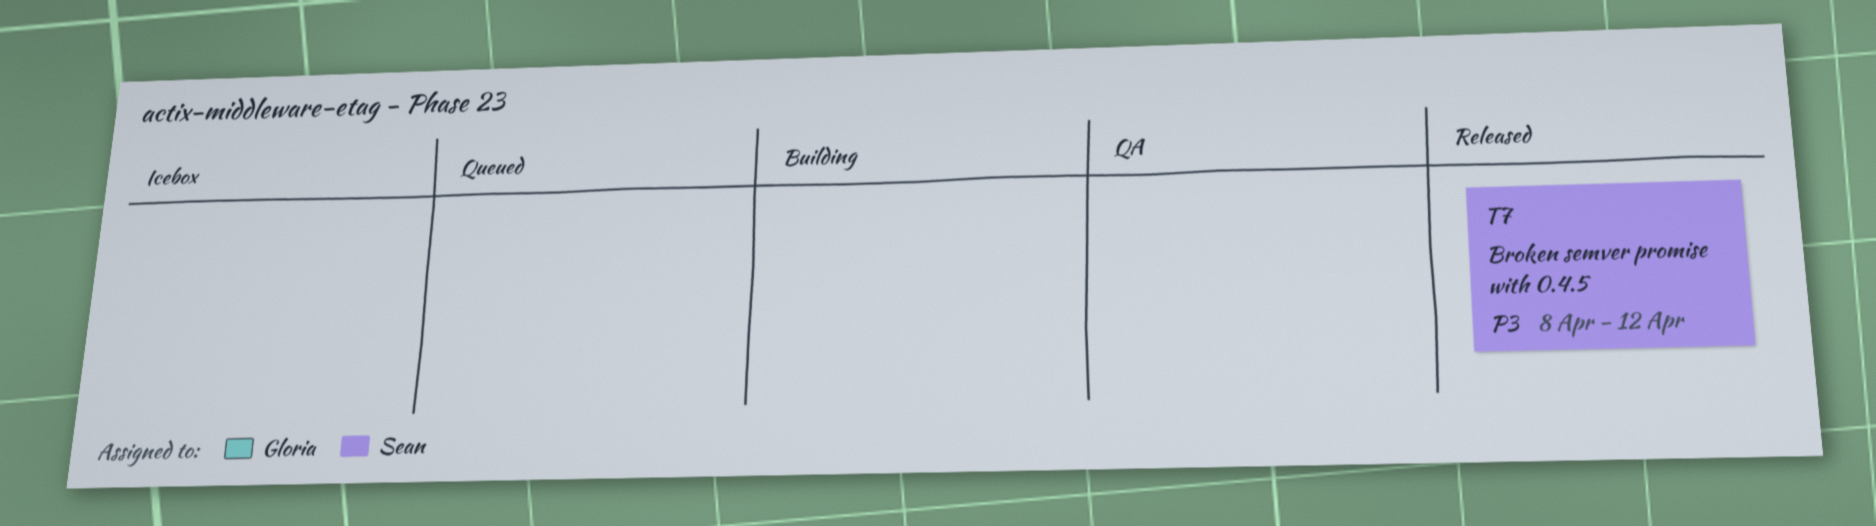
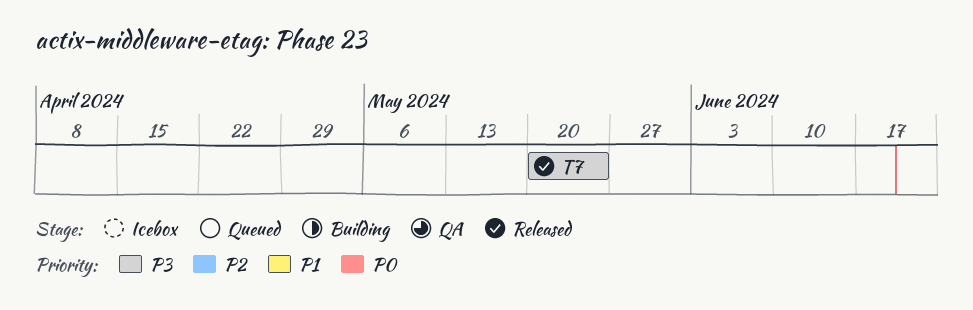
T7, start: Apr 8 -> May 20
T7, due: Apr 12 -> May 24

